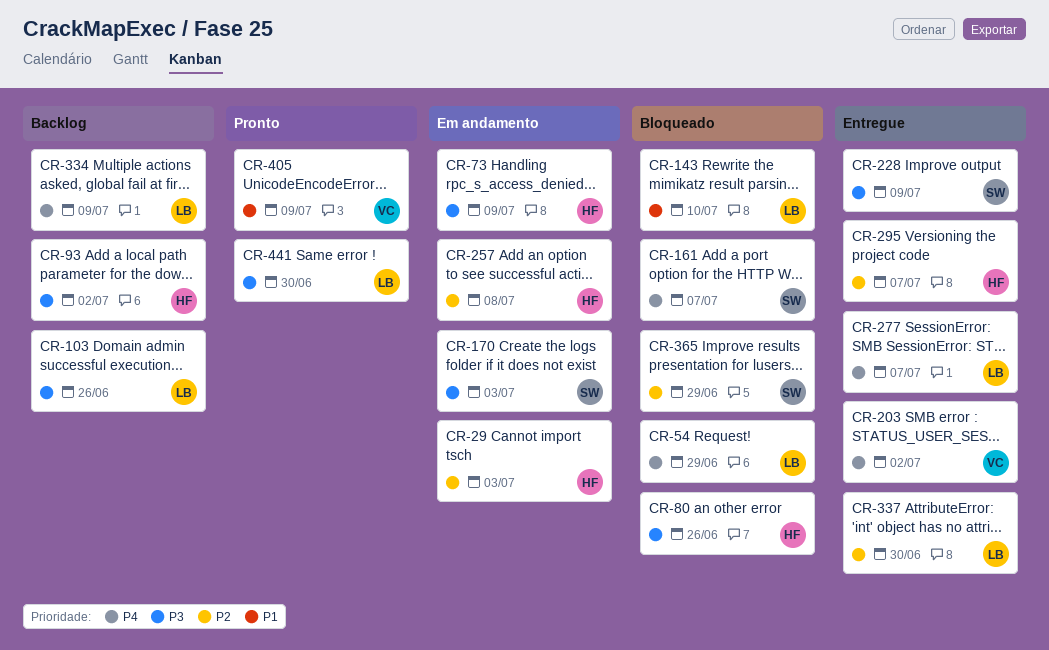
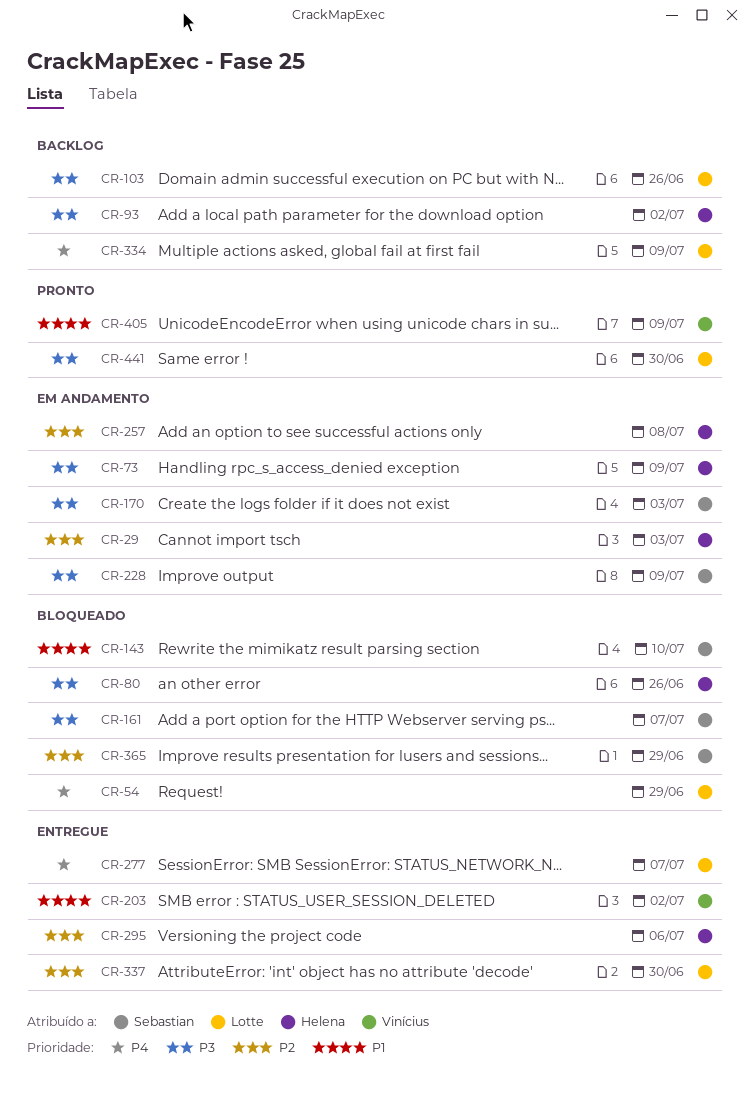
CR-143, owner: Lotte -> Sebastian
CR-161, priority: P4 -> P3
CR-203, priority: P4 -> P1
CR-228, status: Entregue -> Em andamento
CR-295, due: Jul 7 -> Jul 6

